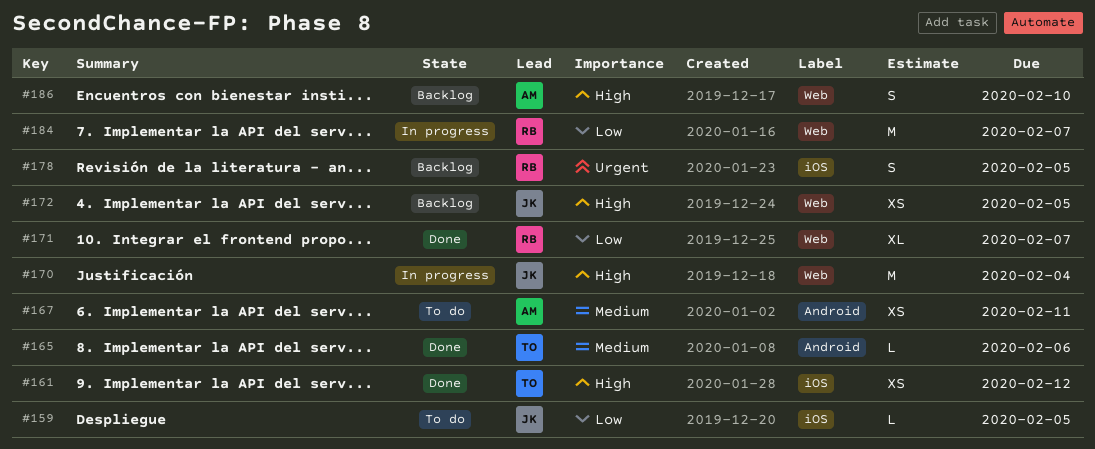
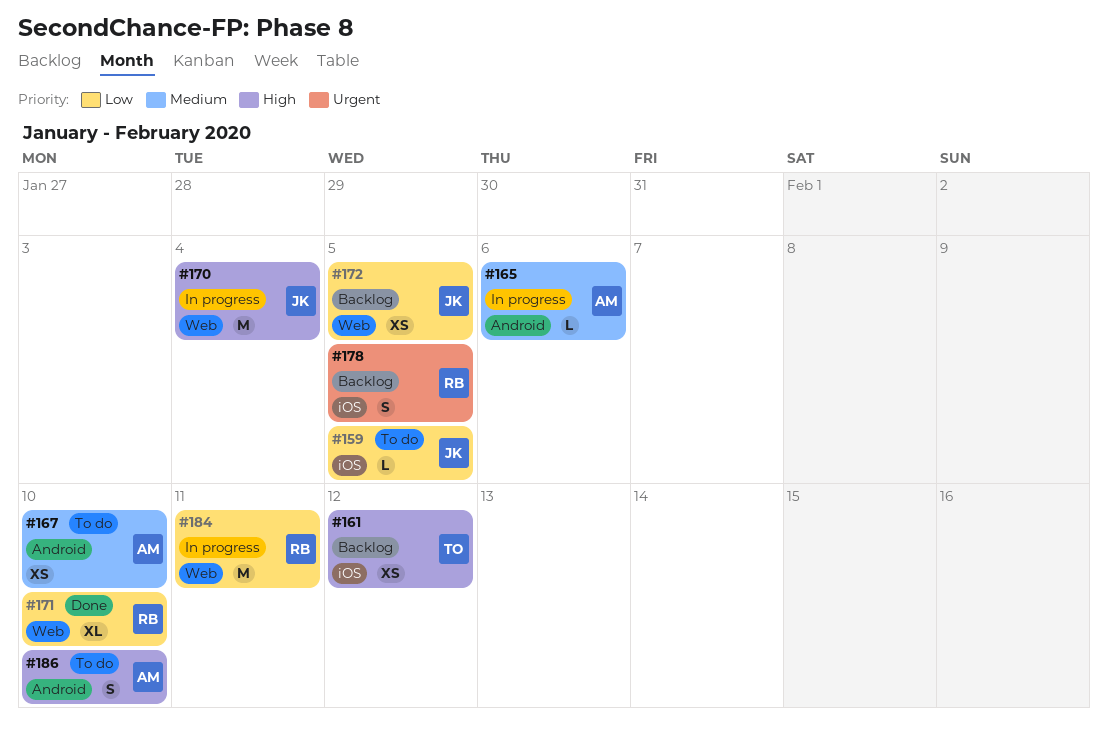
#161, status: Done -> Backlog
#165, status: Done -> In progress
#165, owner: TO -> AM
#167, due: Feb 11 -> Feb 10
#171, due: Feb 7 -> Feb 10
#172, priority: High -> Low
#184, due: Feb 7 -> Feb 11
#186, status: Backlog -> To do
#186, label: Web -> Android

